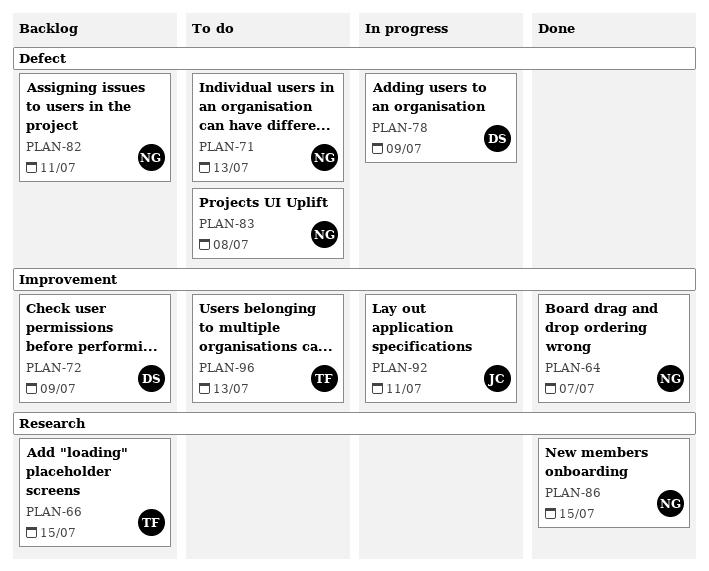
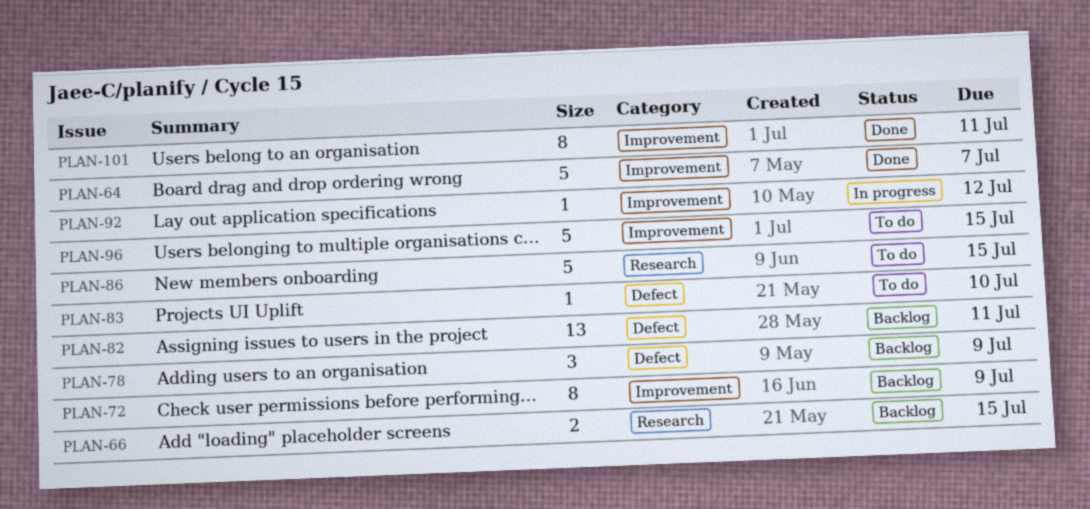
PLAN-71: present -> none
PLAN-78, status: In progress -> Backlog
PLAN-83, due: Jul 8 -> Jul 10
PLAN-86, status: Done -> To do
PLAN-92, due: Jul 11 -> Jul 12
PLAN-96, due: Jul 13 -> Jul 15
PLAN-101: none -> present

